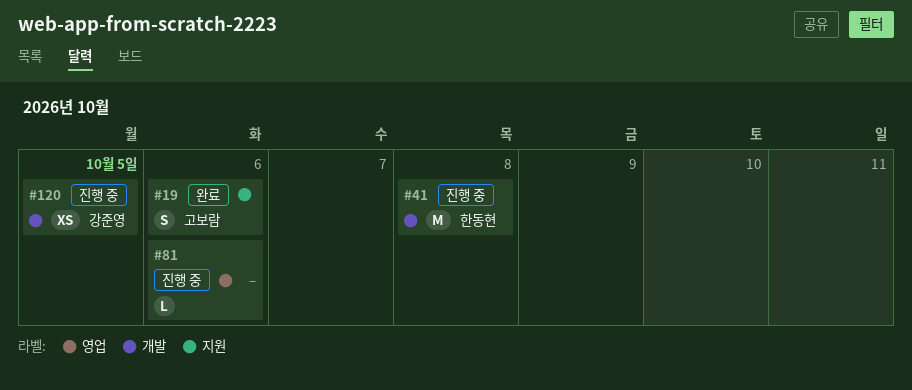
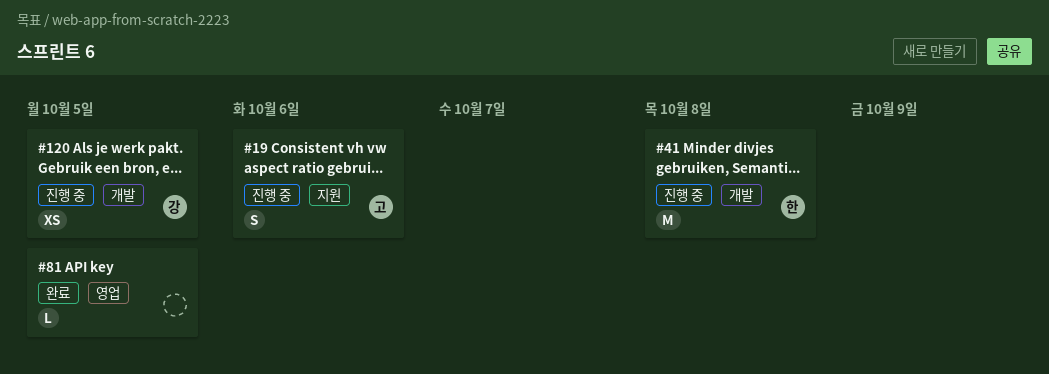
#19, status: 완료 -> 진행 중
#81, status: 진행 중 -> 완료
#81, due: Oct 6 -> Oct 5

